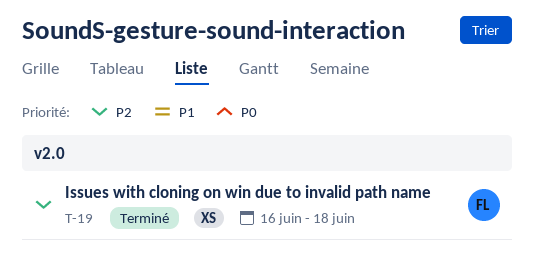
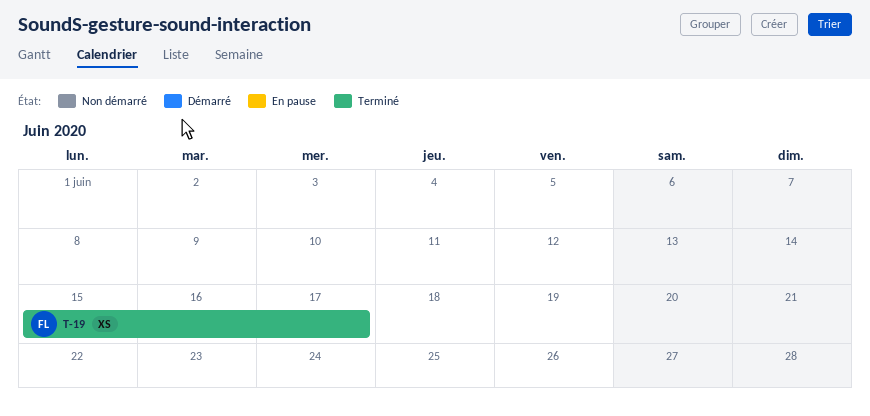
T-19, start: Jun 16 -> Jun 15
T-19, due: Jun 18 -> Jun 17

